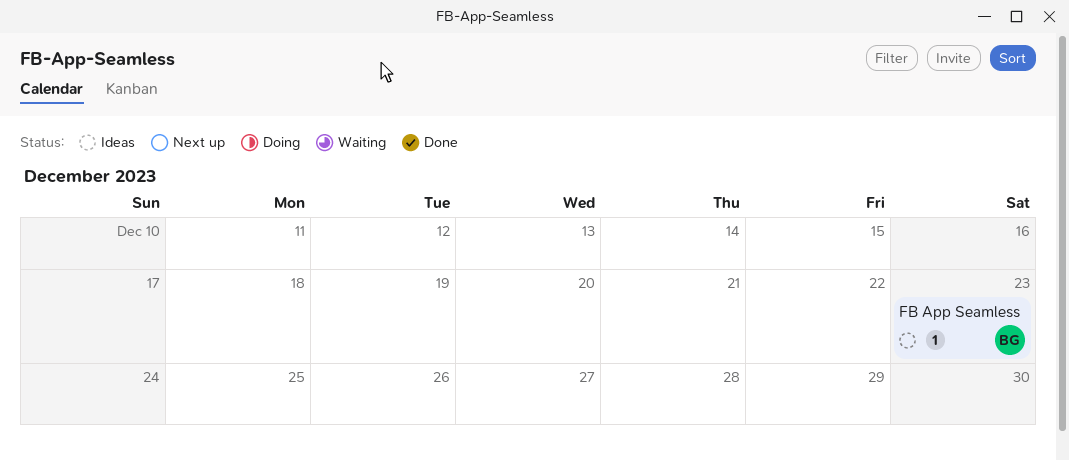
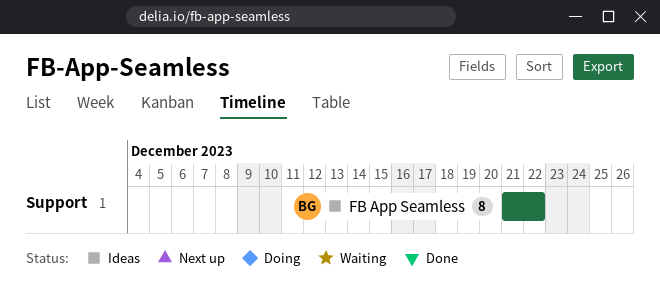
FB App Seamless, estimate: 1 -> 8
FB App Seamless, due: Dec 23 -> Dec 22

